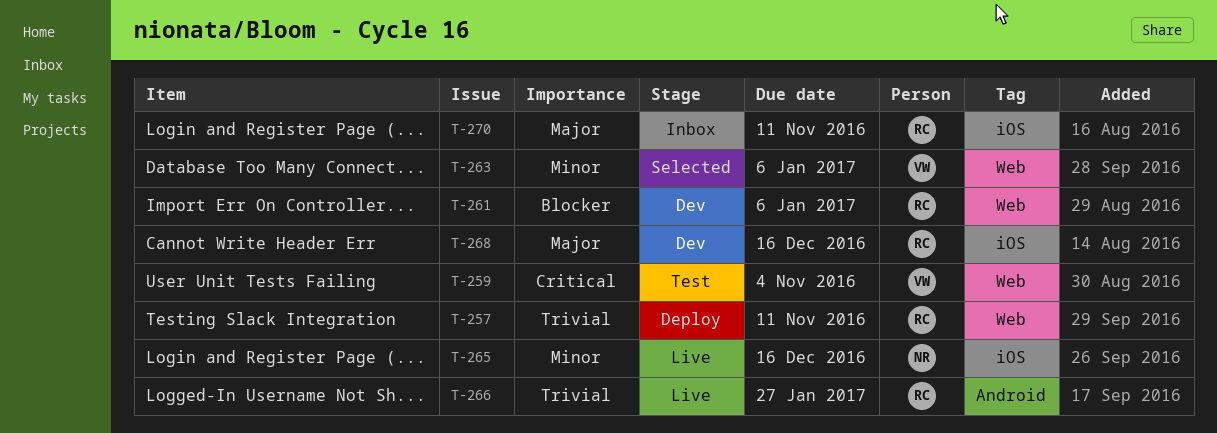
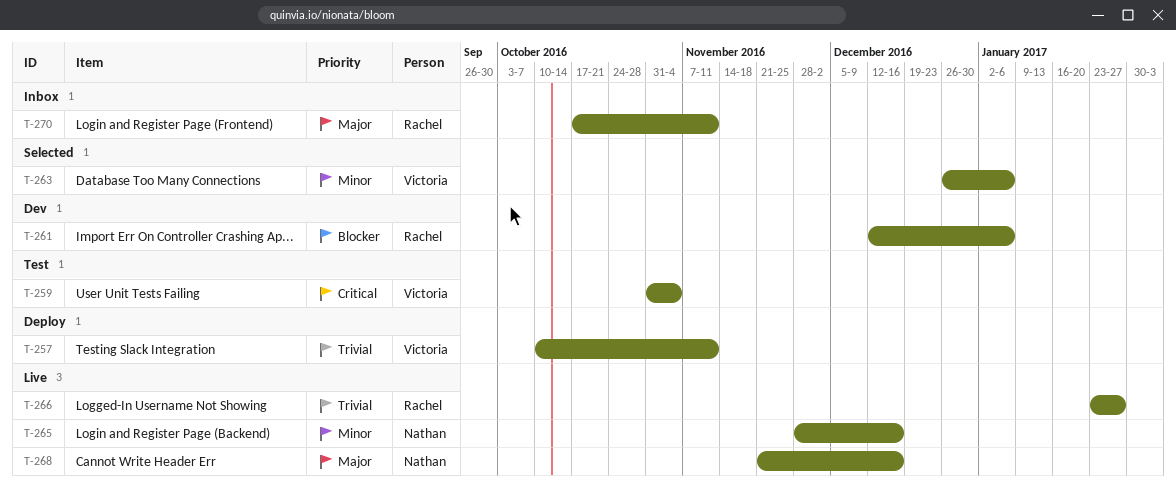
T-257, owner: Rachel -> Victoria
T-268, status: Dev -> Live
T-268, owner: Rachel -> Nathan

